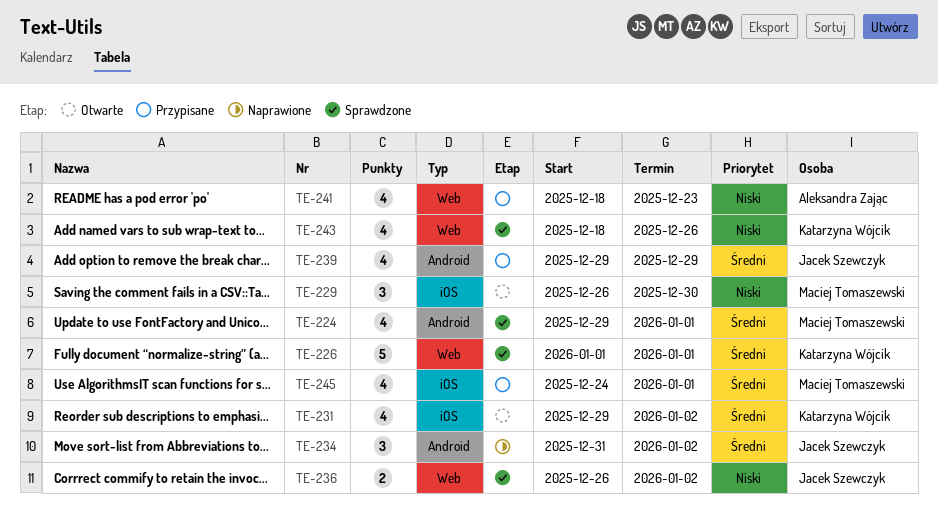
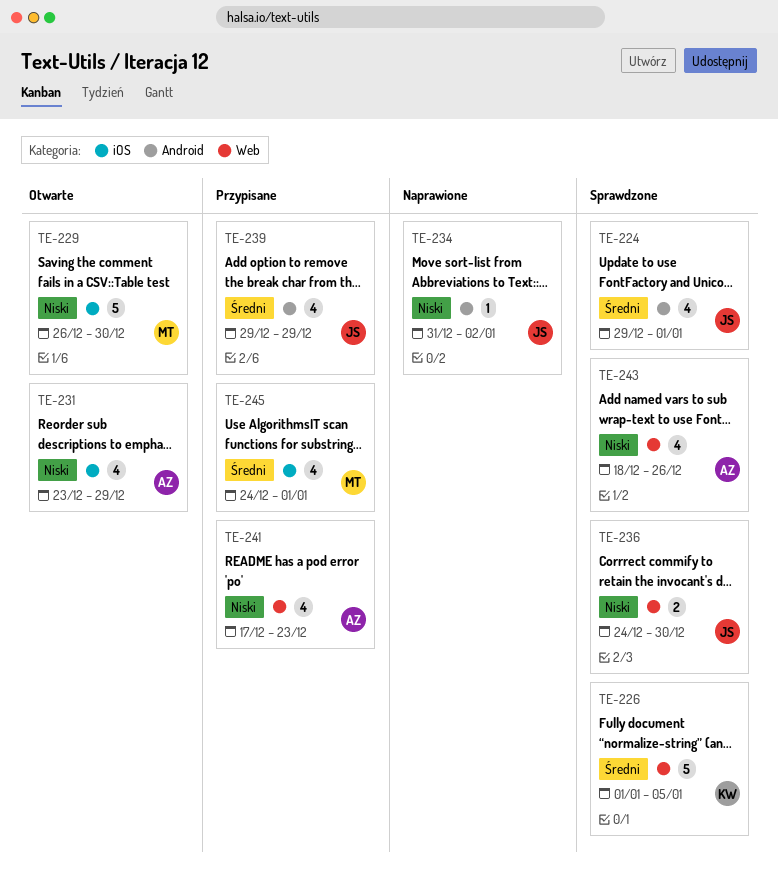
TE-224, owner: Maciej Tomaszewski -> Jacek Szewczyk
TE-226, due: Jan 1 -> Jan 5
TE-229, estimate: 3 -> 5
TE-231, owner: Katarzyna Wójcik -> Aleksandra Zając
TE-231, priority: Średni -> Niski
TE-231, start: Dec 29 -> Dec 23
TE-231, due: Jan 2 -> Dec 29
TE-234, priority: Średni -> Niski
TE-234, estimate: 3 -> 1
TE-236, start: Dec 26 -> Dec 24
TE-236, due: Jan 2 -> Dec 30
TE-241, start: Dec 18 -> Dec 17
TE-243, owner: Katarzyna Wójcik -> Aleksandra Zając

